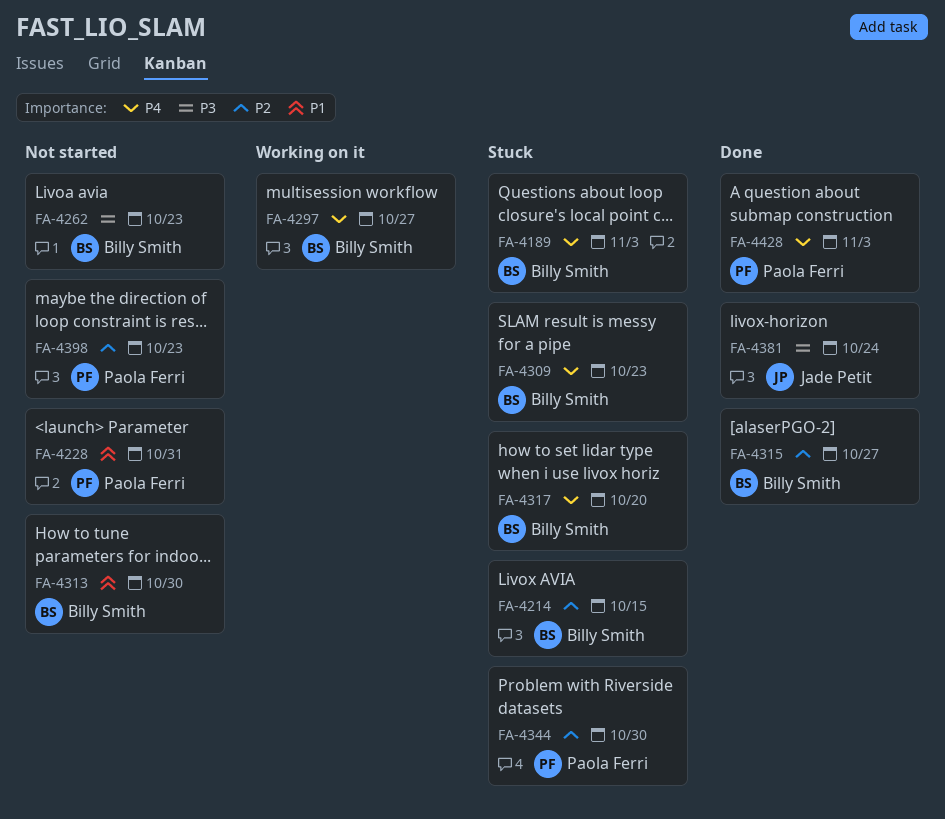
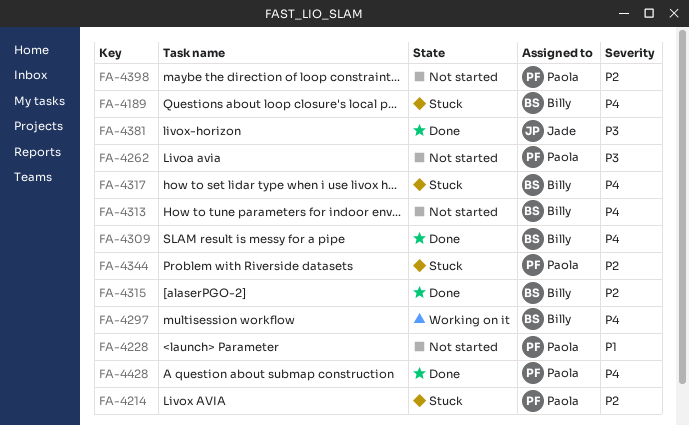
FA-4214, owner: Billy Smith -> Paola Ferri
FA-4262, owner: Billy Smith -> Paola Ferri
FA-4309, status: Stuck -> Done
FA-4313, priority: P1 -> P4

